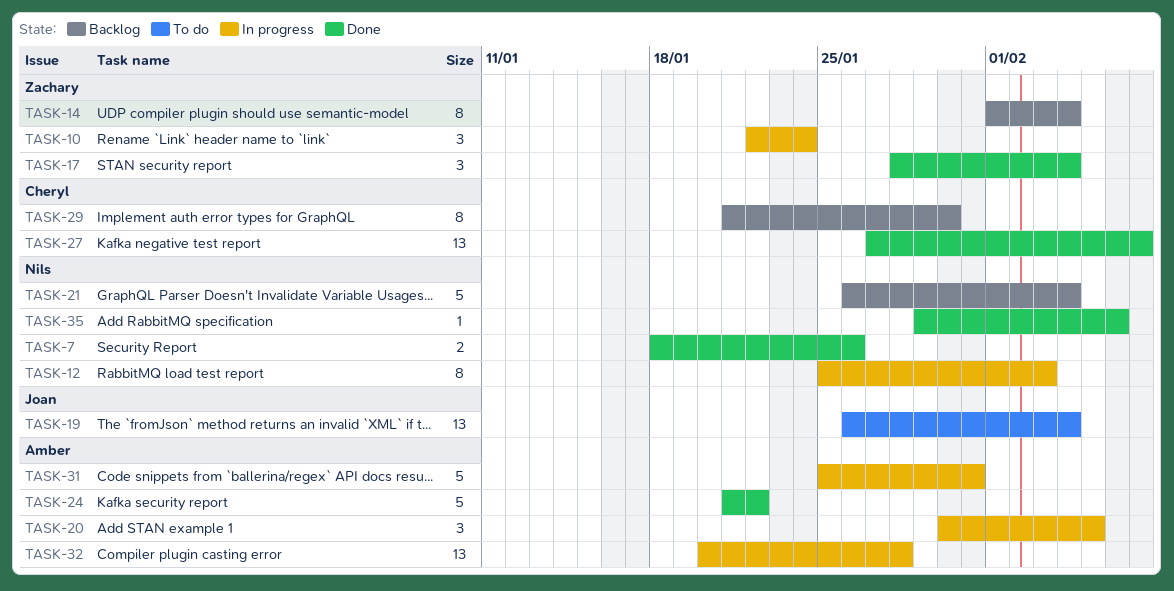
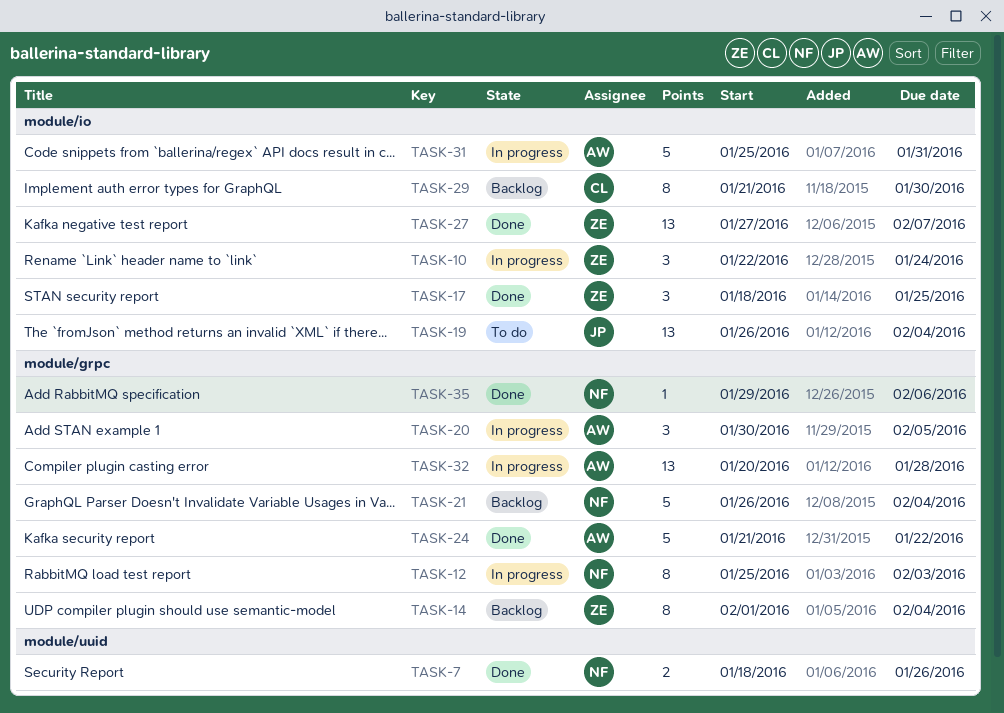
TASK-17, start: Jan 28 -> Jan 18
TASK-17, due: Feb 4 -> Jan 25
TASK-27, owner: Cheryl -> Zachary

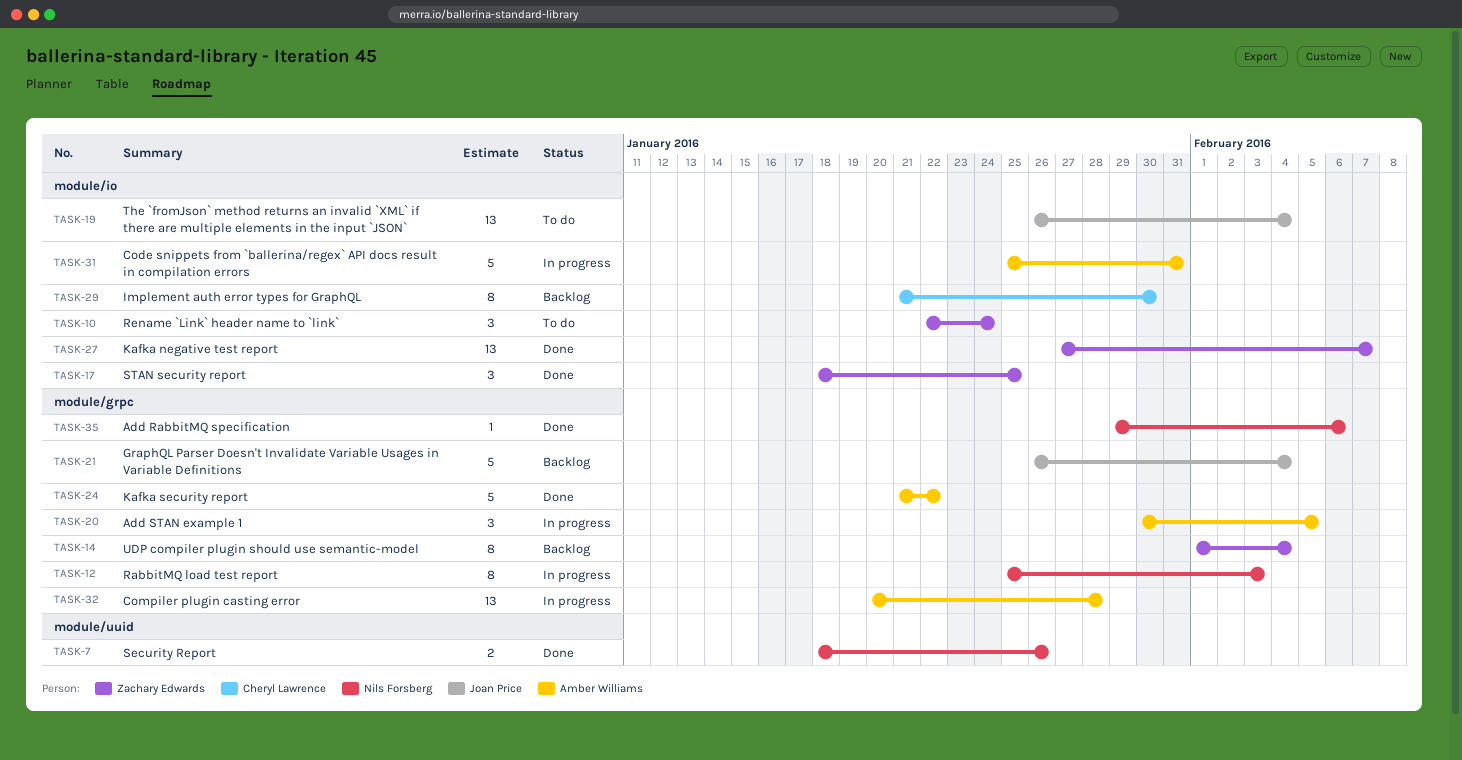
TASK-10, status: In progress -> To do
TASK-21, owner: Nils Forsberg -> Joan Price

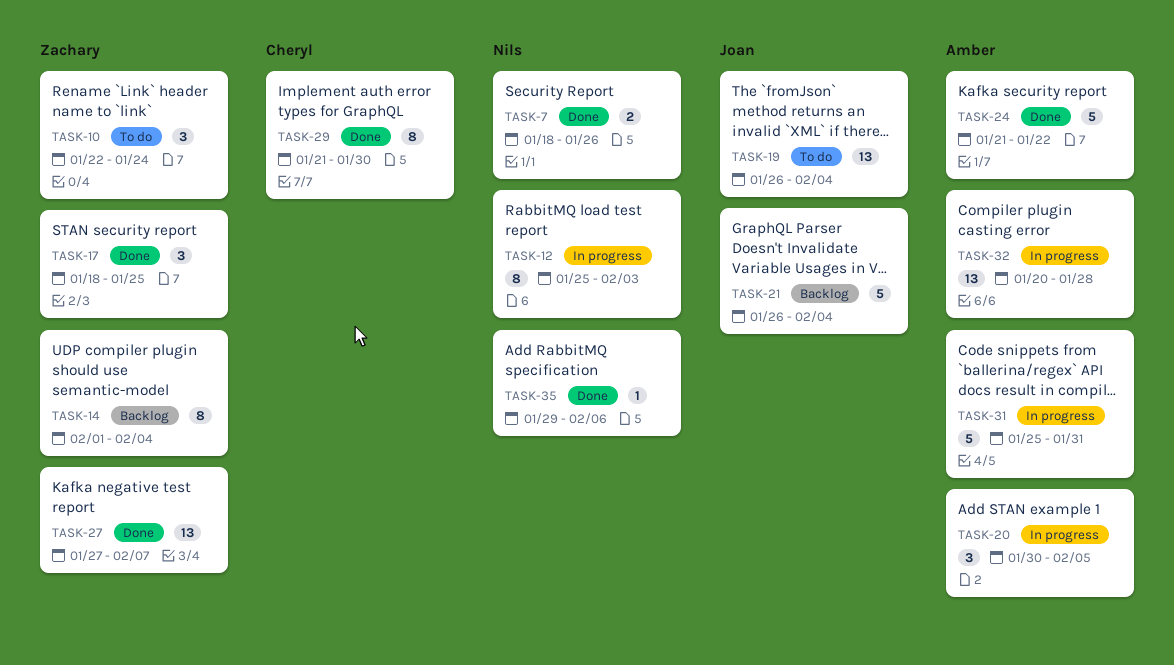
TASK-29, status: Backlog -> Done

